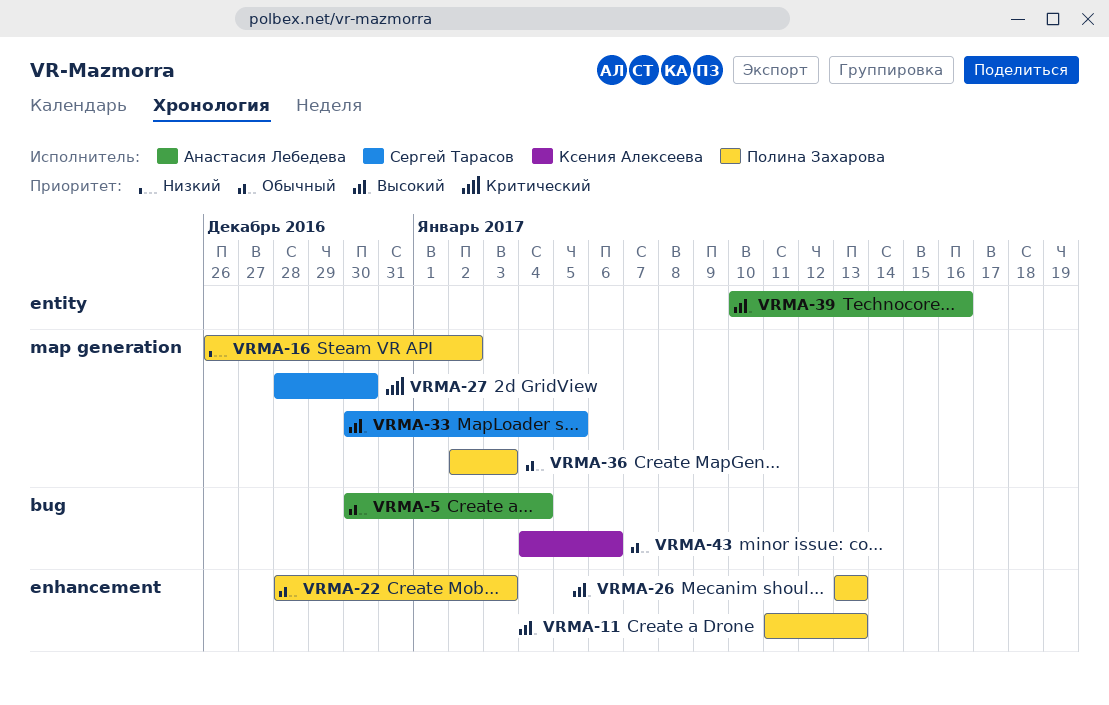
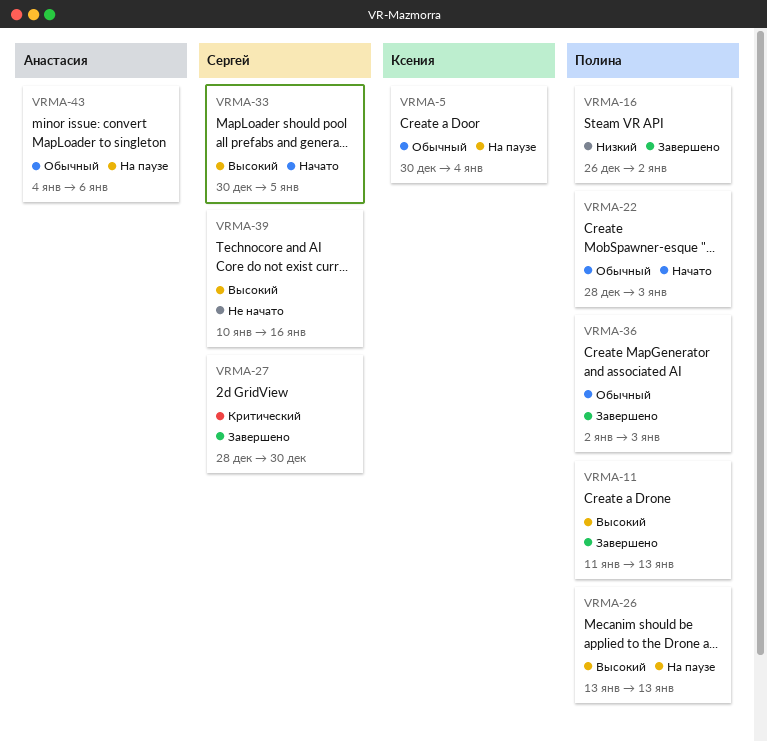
VRMA-5, owner: Анастасия Лебедева -> Ксения Алексеева
VRMA-39, owner: Анастасия Лебедева -> Сергей Тарасов
VRMA-43, owner: Ксения Алексеева -> Анастасия Лебедева

